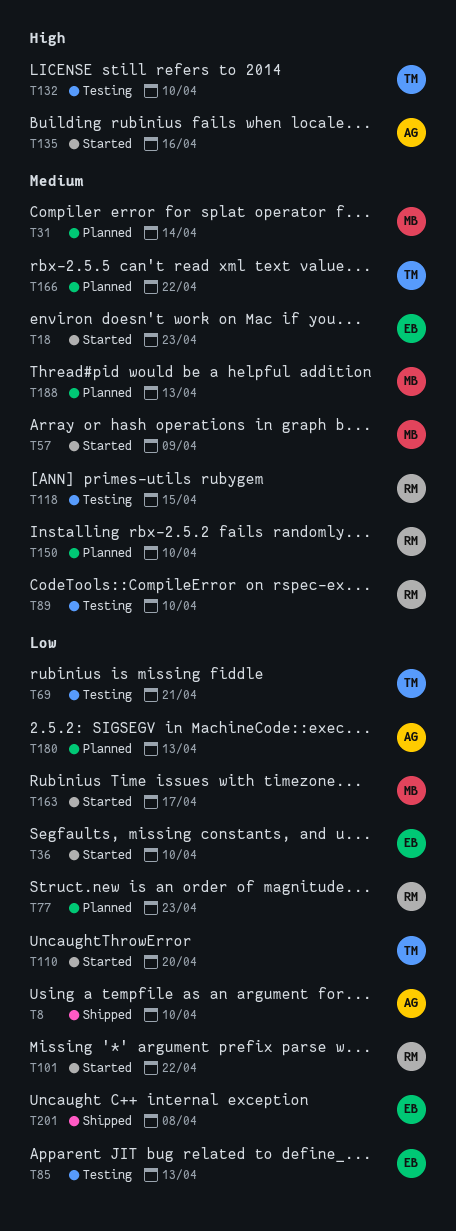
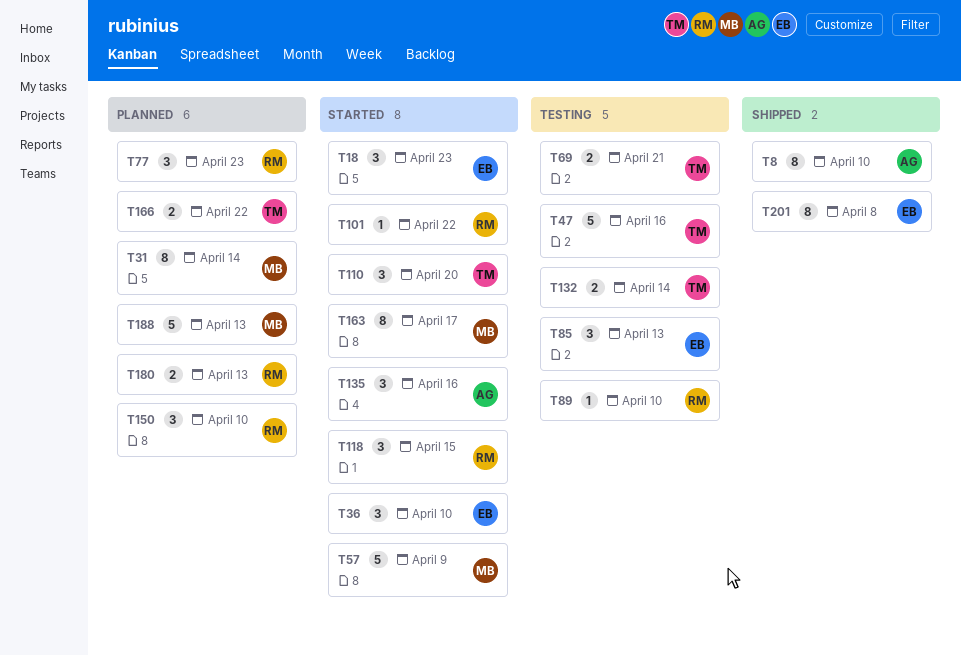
T47: none -> present
T118, status: Testing -> Started
T132, due: Apr 10 -> Apr 14
T180, owner: AG -> RM

